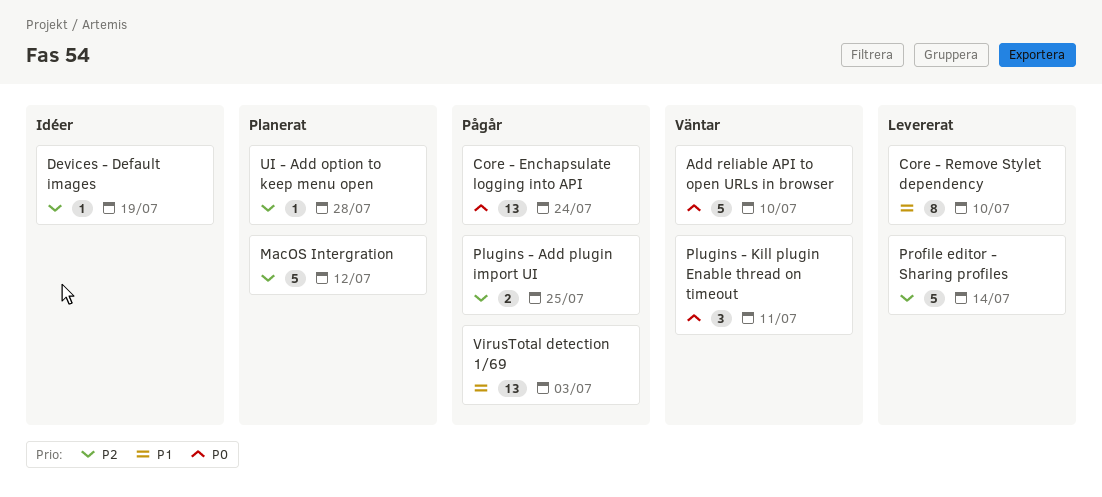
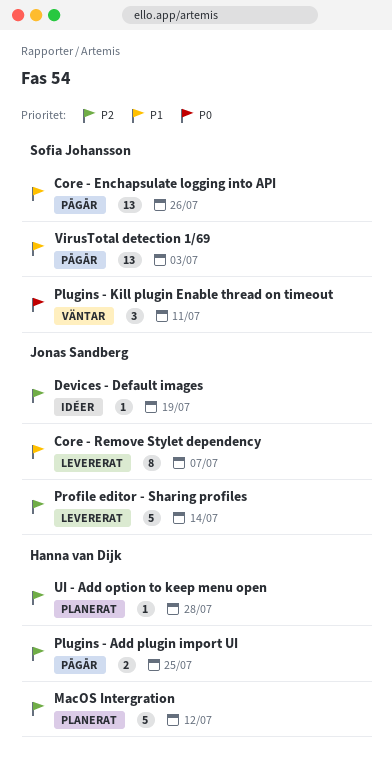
Add reliable API to open URLs in browser: present -> none
Core - Enchapsulate logging into API, priority: P0 -> P1
Core - Enchapsulate logging into API, due: Jul 24 -> Jul 26
Core - Remove Stylet dependency, due: Jul 10 -> Jul 7

